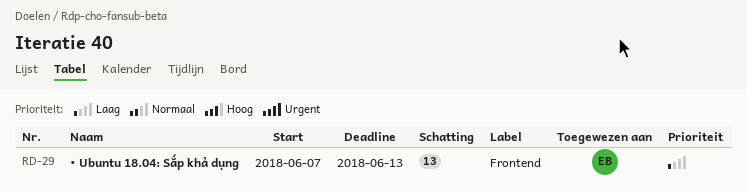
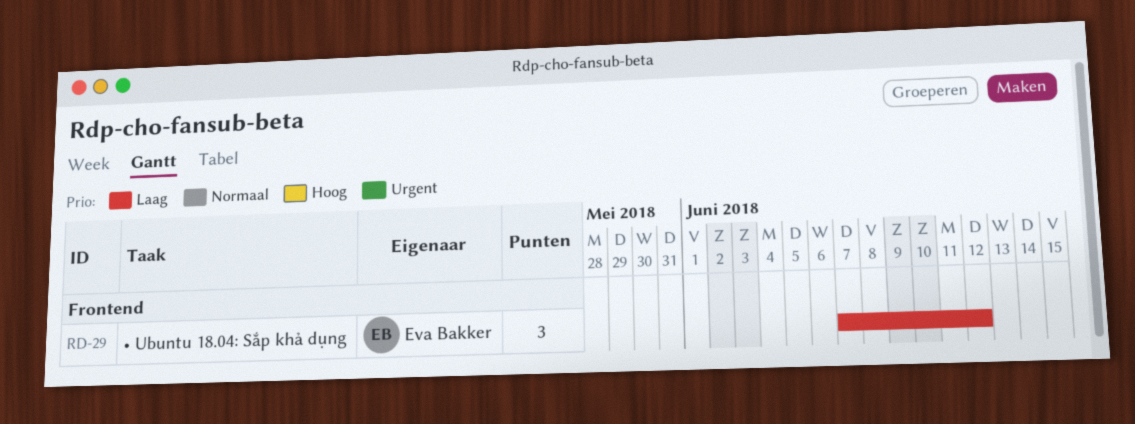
RD-29, estimate: 13 -> 3
RD-29, due: Jun 13 -> Jun 12

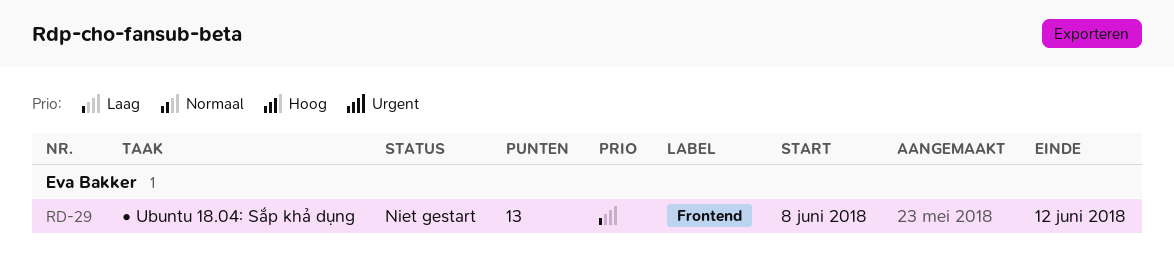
RD-29, estimate: 3 -> 13
RD-29, start: Jun 7 -> Jun 8

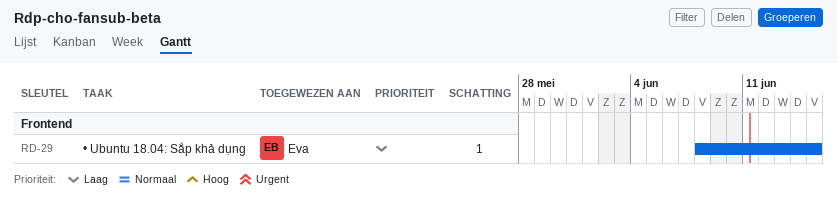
RD-29, estimate: 13 -> 1
RD-29, due: Jun 12 -> Jun 15

